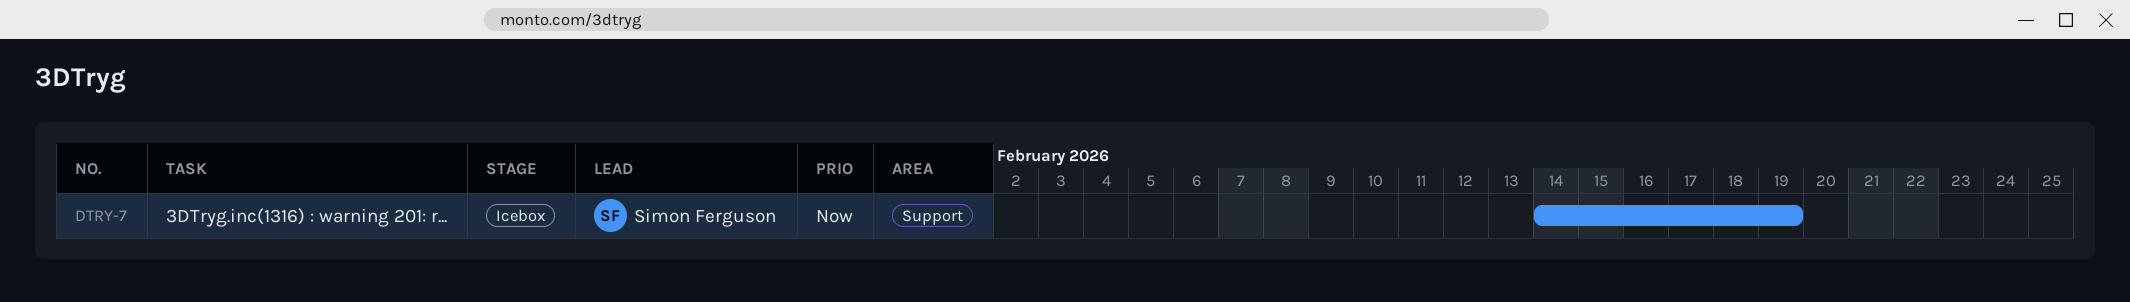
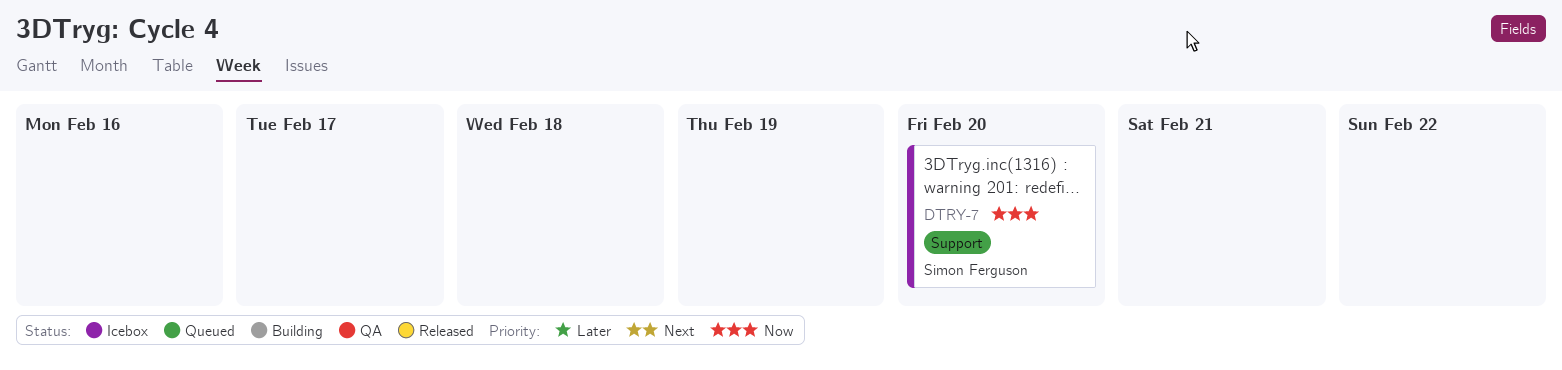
DTRY-7, due: Feb 19 -> Feb 20

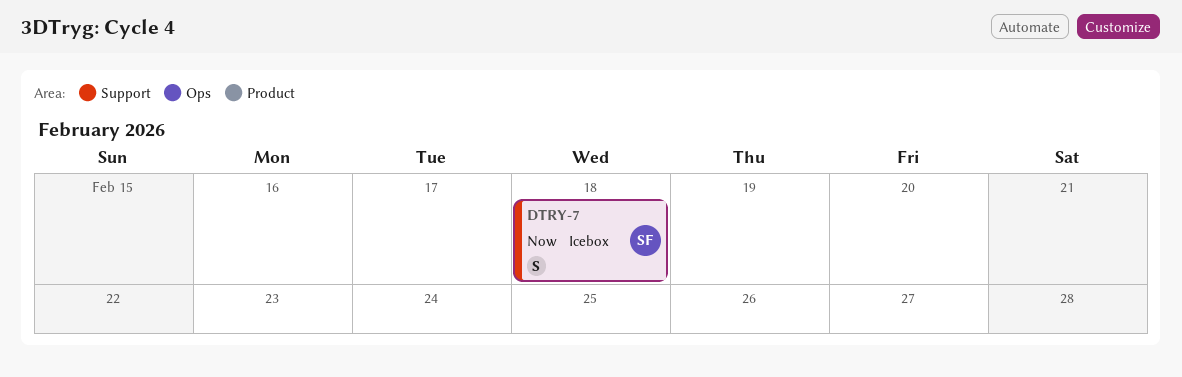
DTRY-7, due: Feb 20 -> Feb 18

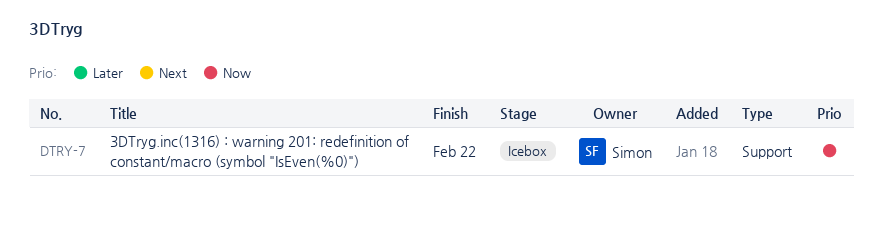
DTRY-7, due: Feb 18 -> Feb 22

